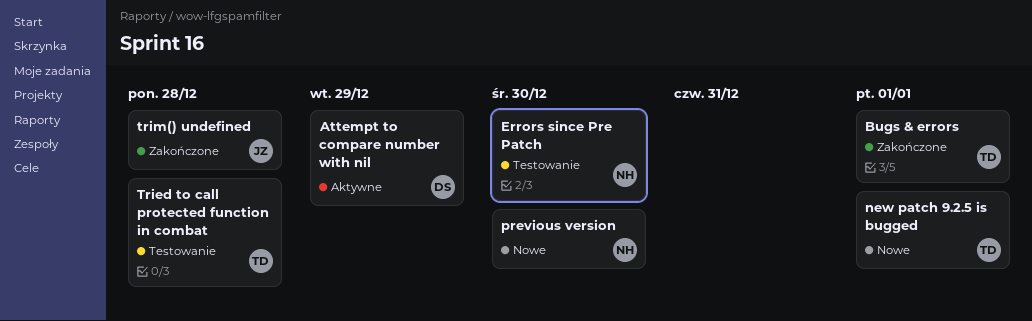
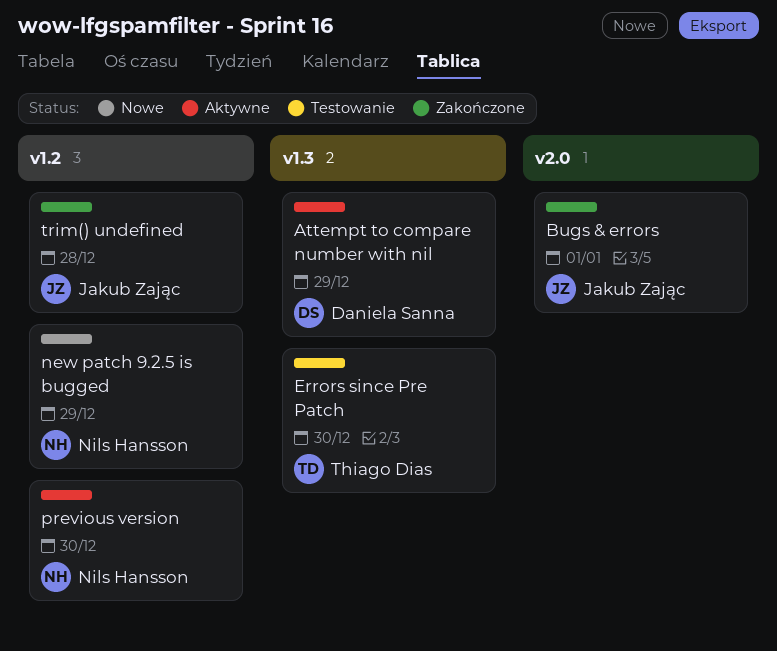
Bugs & errors, owner: Thiago Dias -> Jakub Zając
Errors since Pre Patch, owner: Nils Hansson -> Thiago Dias
new patch 9.2.5 is bugged, owner: Thiago Dias -> Nils Hansson
new patch 9.2.5 is bugged, due: Jan 1 -> Dec 29
previous version, status: Nowe -> Aktywne
Tried to call protected function in combat: present -> none

